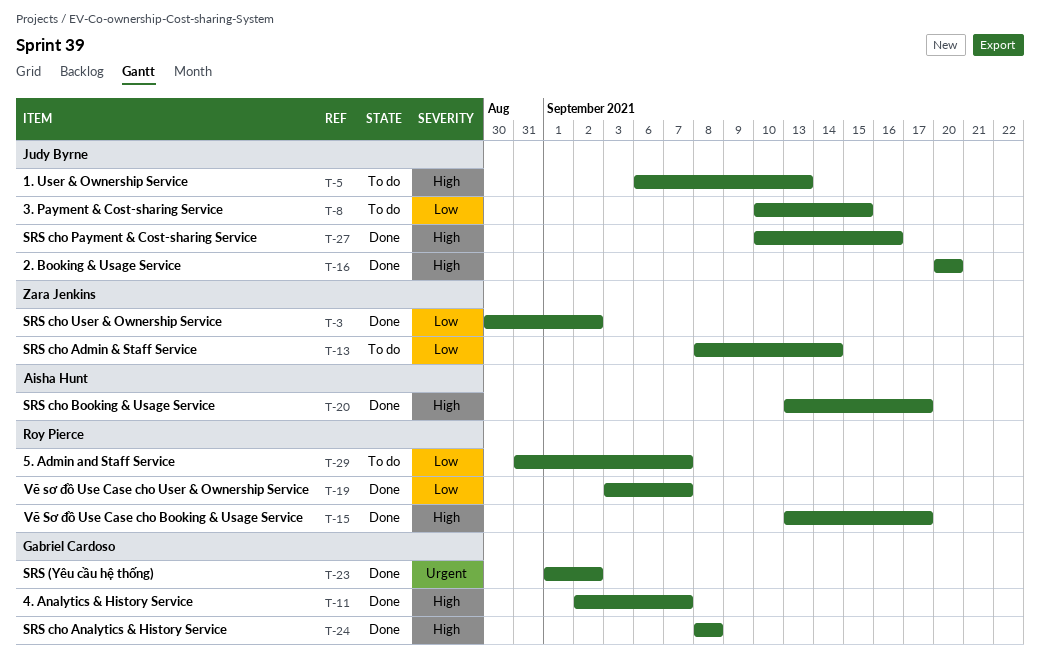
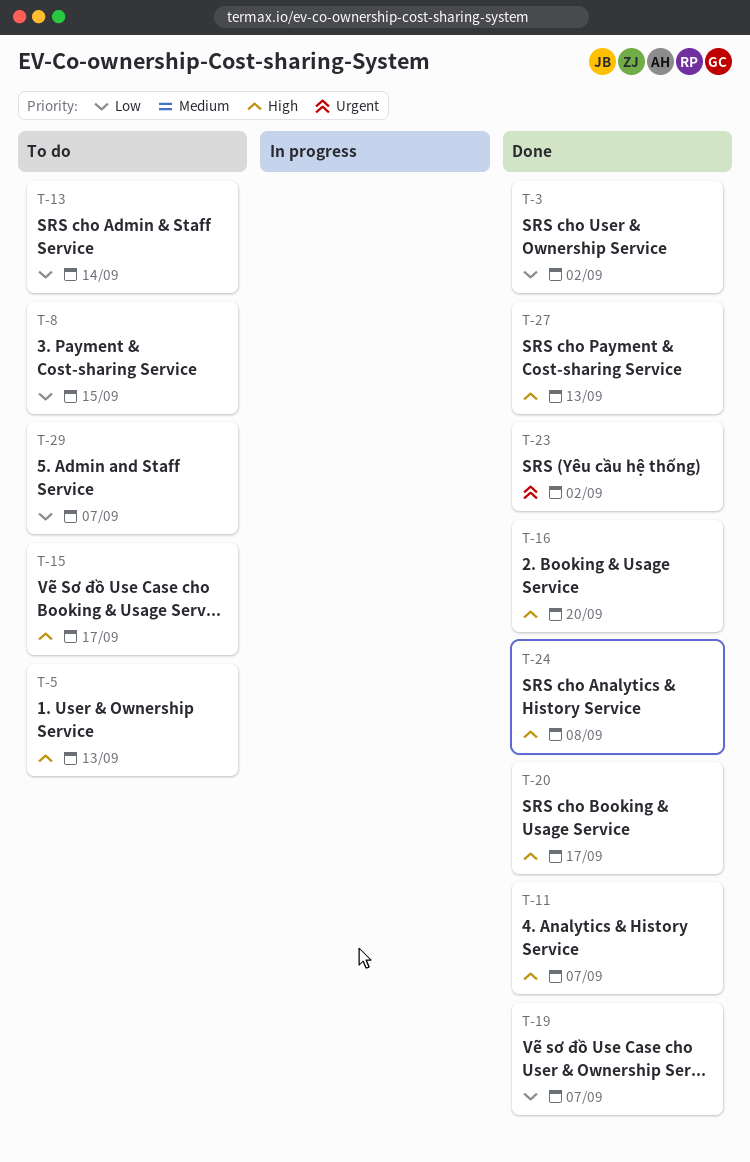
T-15, status: Done -> To do
T-27, due: Sep 16 -> Sep 13

